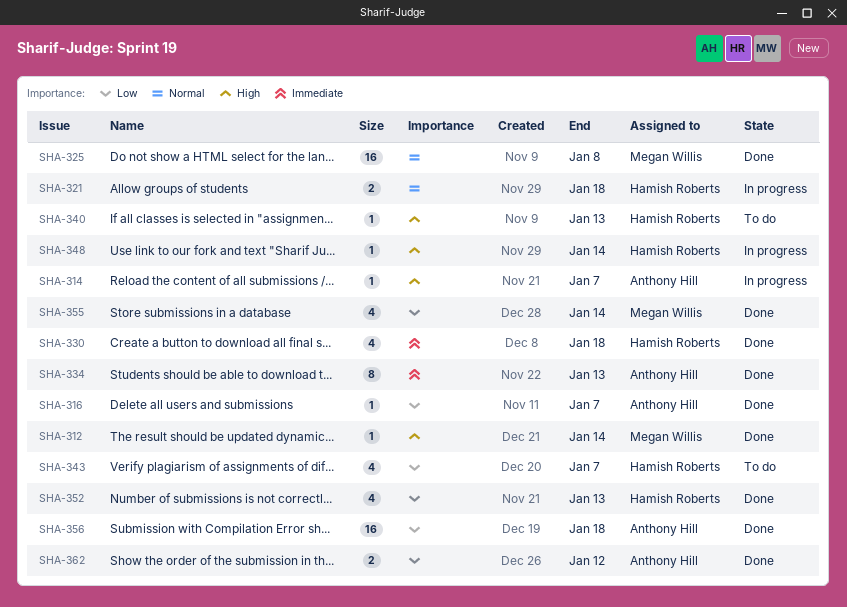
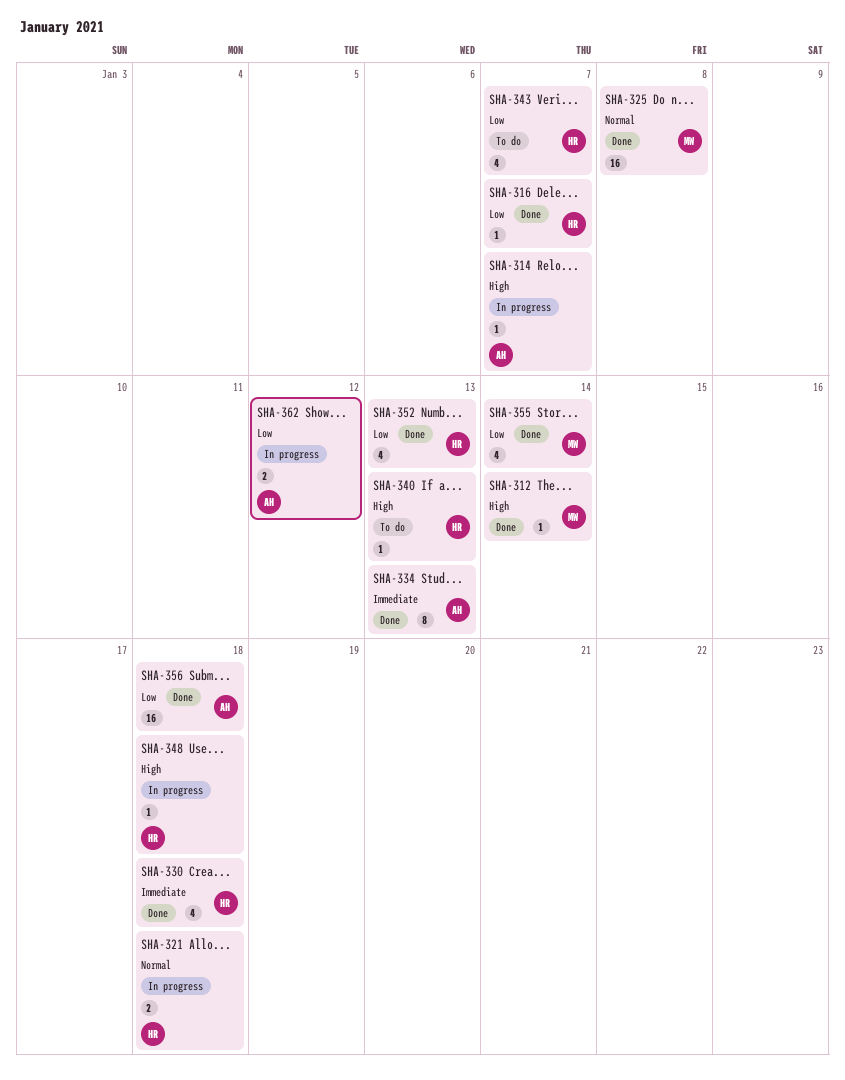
SHA-316, owner: Anthony Hill -> Hamish Roberts
SHA-348, due: Jan 14 -> Jan 18
SHA-362, status: Done -> In progress

